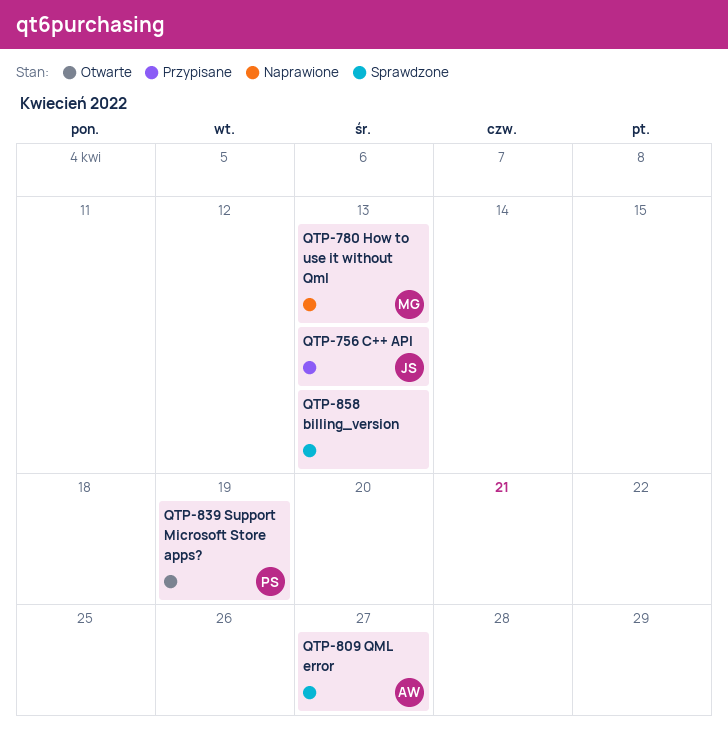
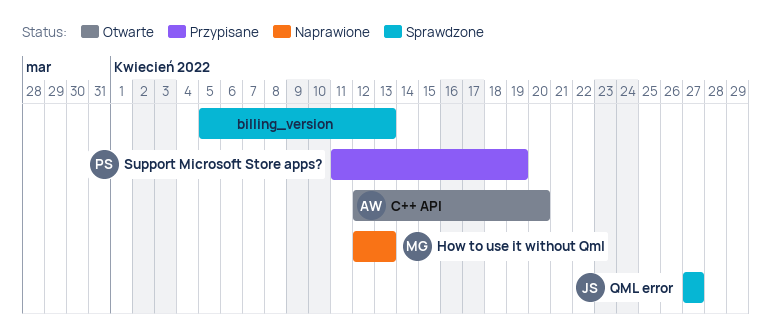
C++ API, status: Przypisane -> Otwarte
C++ API, owner: JS -> AW
C++ API, due: Apr 13 -> Apr 20
QML error, owner: AW -> JS
Support Microsoft Store apps?, status: Otwarte -> Przypisane

